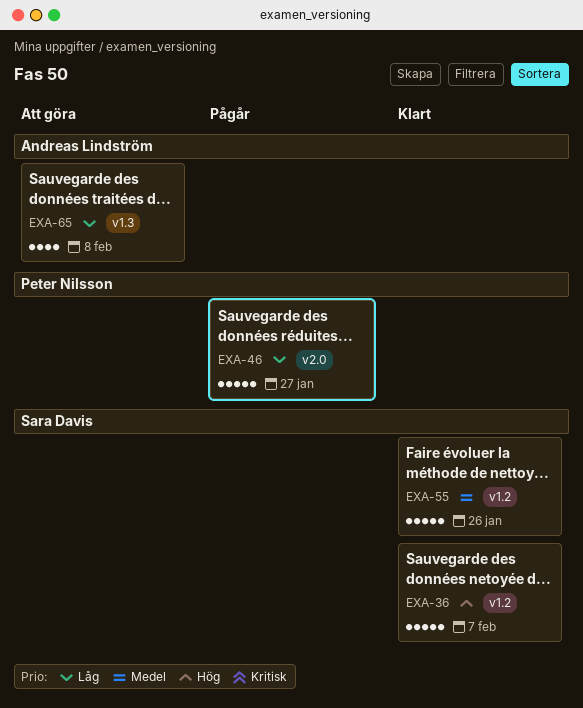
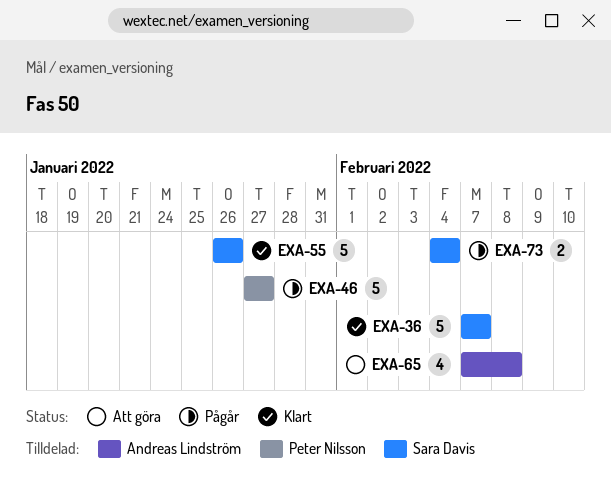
EXA-73: none -> present

